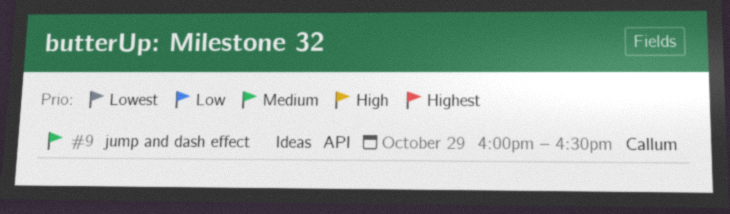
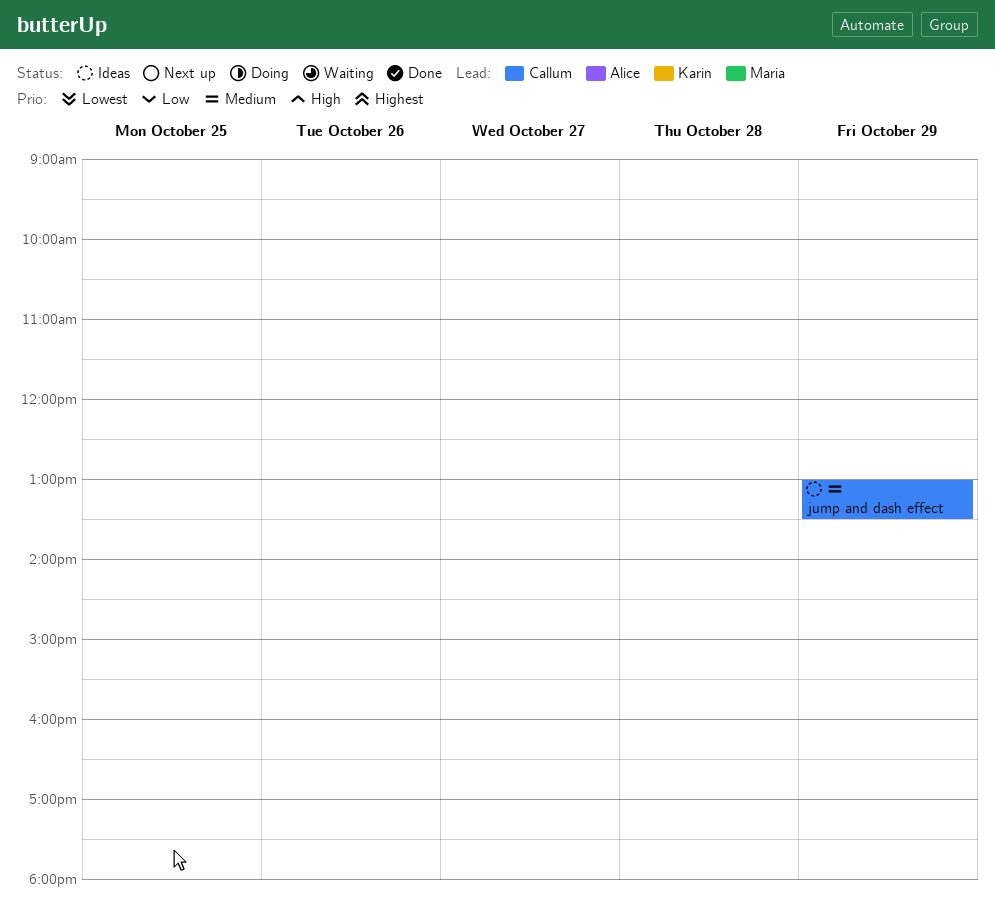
jump and dash effect, begins: 16:00 -> 13:00
jump and dash effect, ends: 16:30 -> 13:30

